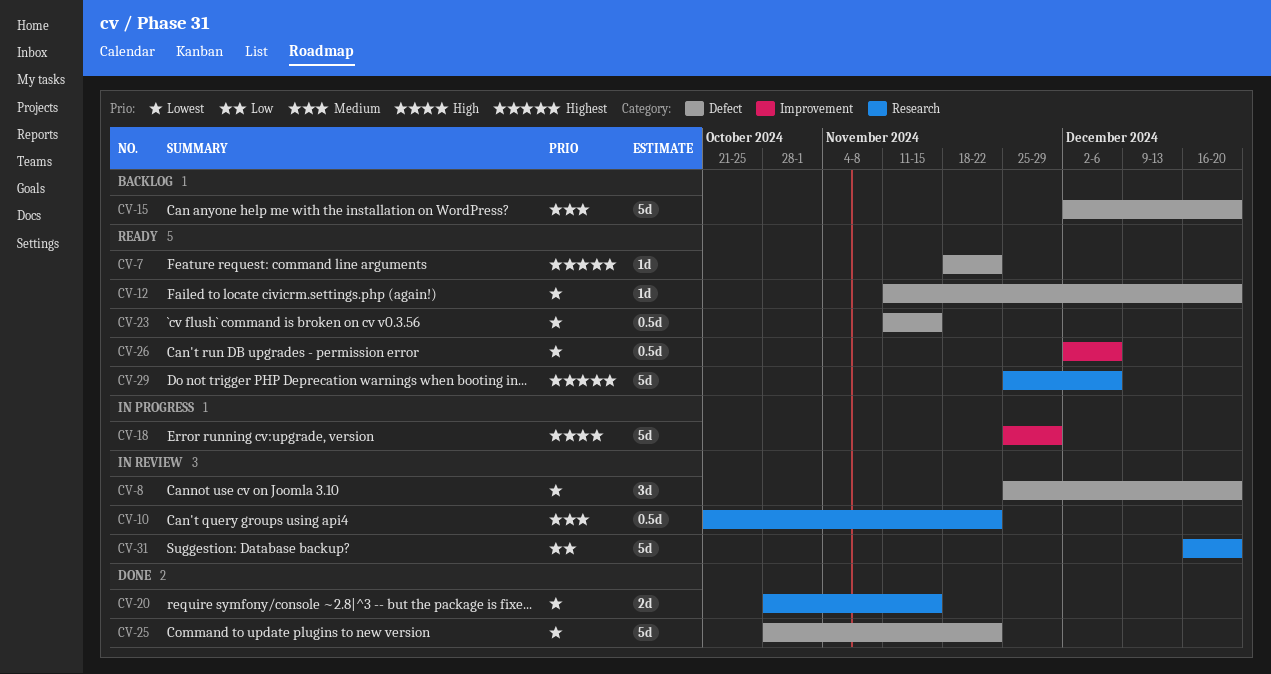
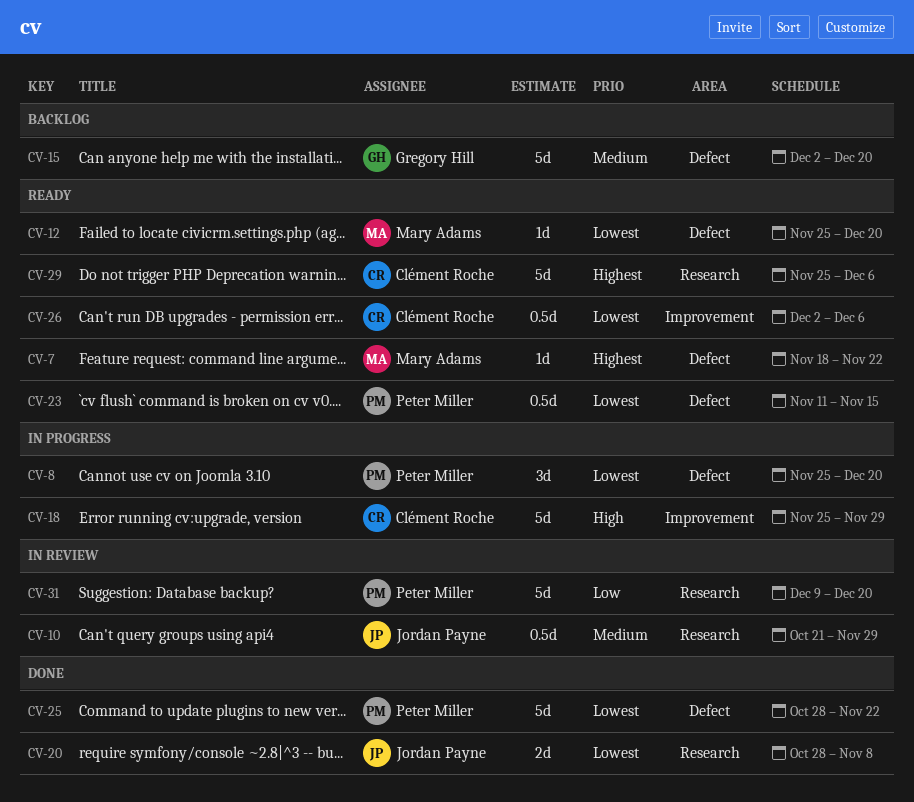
CV-8, status: In review -> In progress
CV-10, due: Nov 22 -> Nov 29
CV-12, start: Nov 11 -> Nov 25
CV-20, due: Nov 15 -> Nov 8
CV-31, start: Dec 16 -> Dec 9

